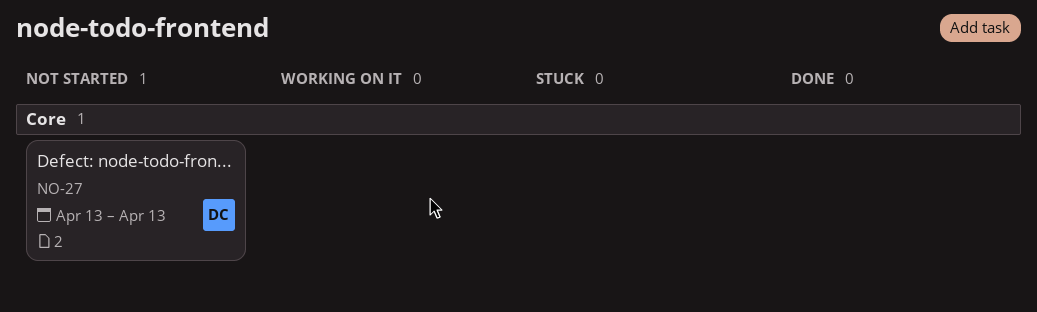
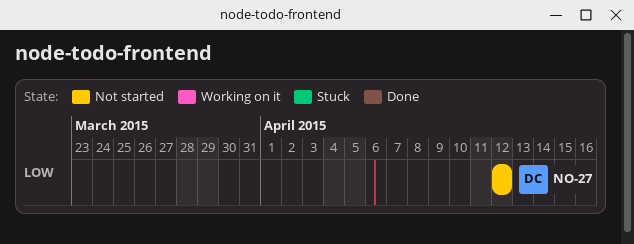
NO-27, start: Apr 13 -> Apr 12
NO-27, due: Apr 13 -> Apr 12

